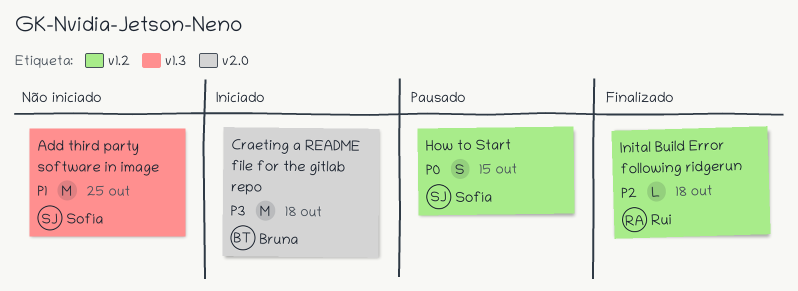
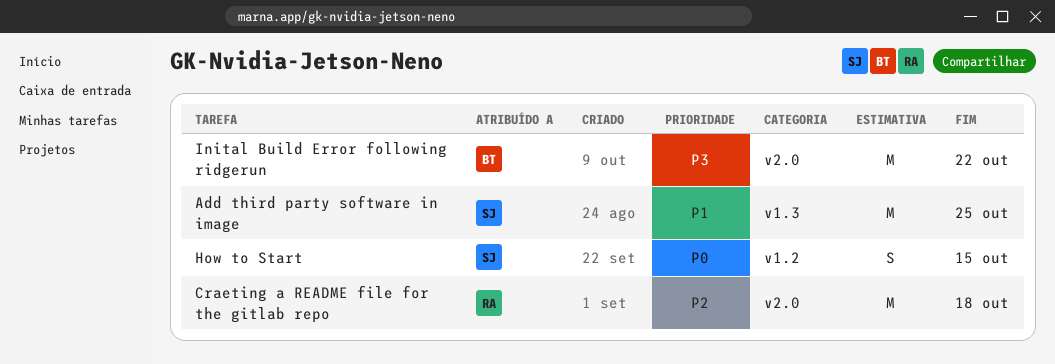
Craeting a README file for the gitlab repo, owner: Bruna -> Rui
Craeting a README file for the gitlab repo, priority: P3 -> P2
Inital Build Error following ridgerun, owner: Rui -> Bruna
Inital Build Error following ridgerun, priority: P2 -> P3
Inital Build Error following ridgerun, label: v1.2 -> v2.0
Inital Build Error following ridgerun, estimate: L -> M
Inital Build Error following ridgerun, due: Oct 18 -> Oct 22

